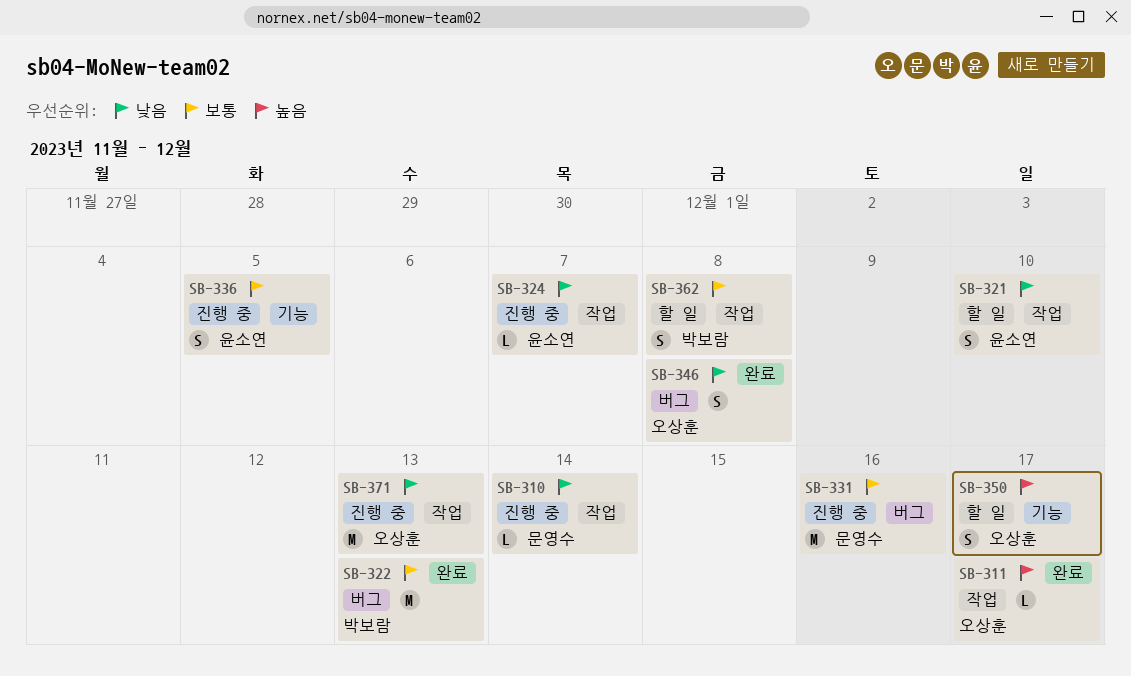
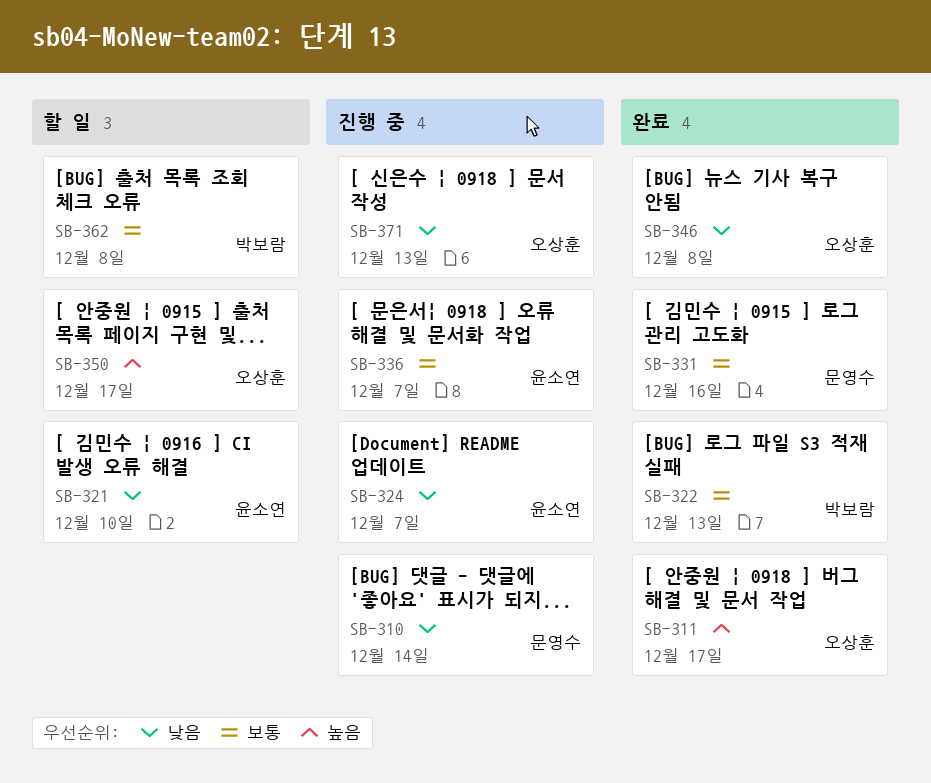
SB-331, status: 진행 중 -> 완료
SB-336, due: Dec 5 -> Dec 7

